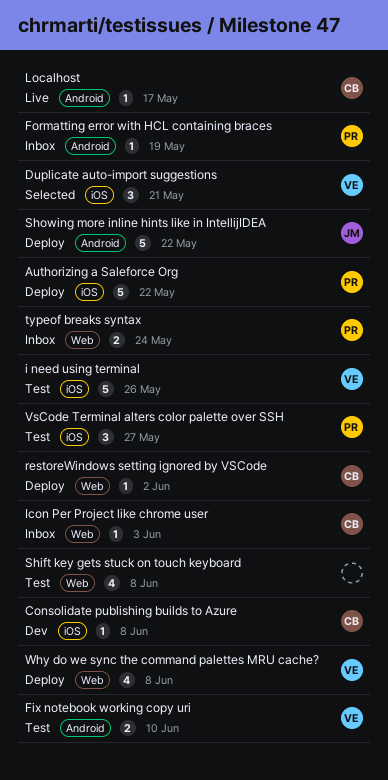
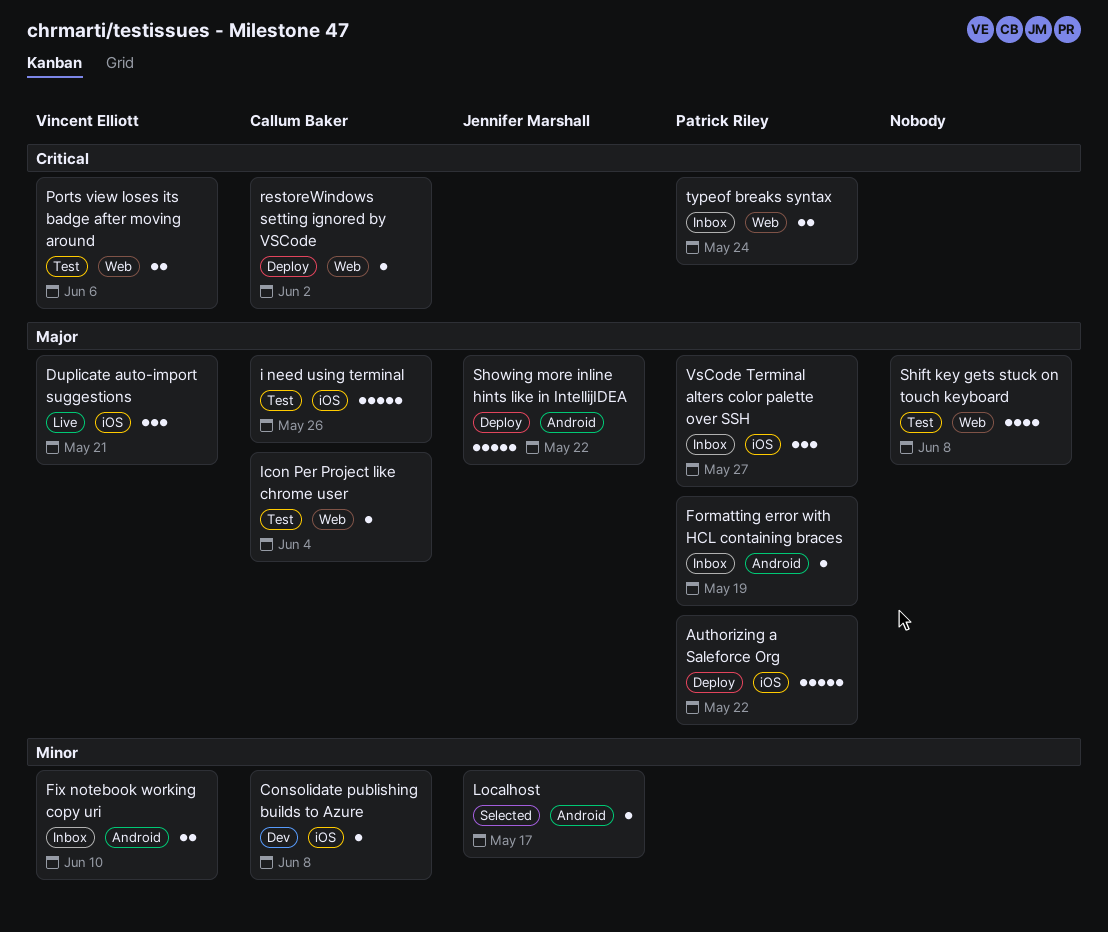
Duplicate auto-import suggestions, status: Selected -> Live
Fix notebook working copy uri, status: Test -> Inbox
i need using terminal, owner: Vincent Elliott -> Callum Baker
Icon Per Project like chrome user, status: Inbox -> Test
Icon Per Project like chrome user, due: Jun 3 -> Jun 4
Localhost, status: Live -> Selected
Localhost, owner: Callum Baker -> Jennifer Marshall
Ports view loses its badge after moving around: none -> present
VsCode Terminal alters color palette over SSH, status: Test -> Inbox
Why do we sync the command palettes MRU cache?: present -> none

